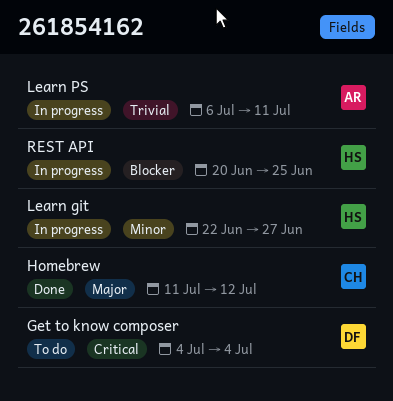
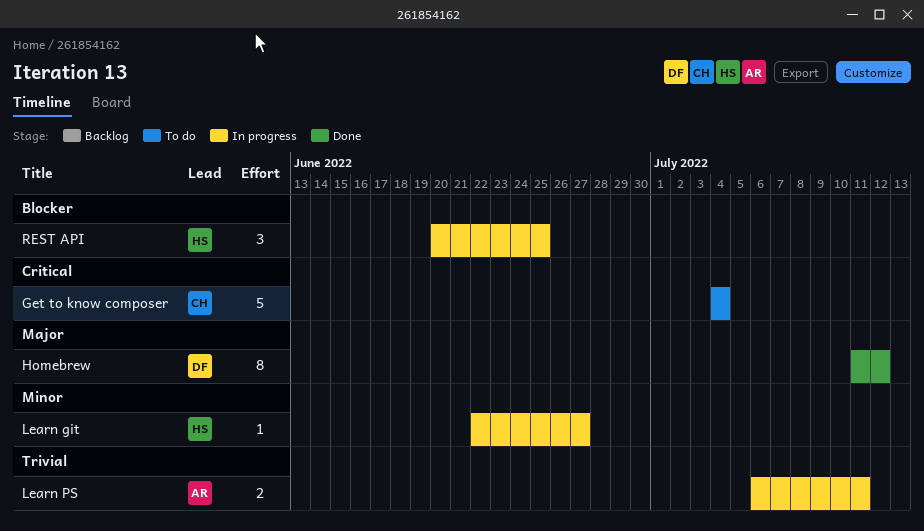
Get to know composer, owner: DF -> CH
Homebrew, owner: CH -> DF

